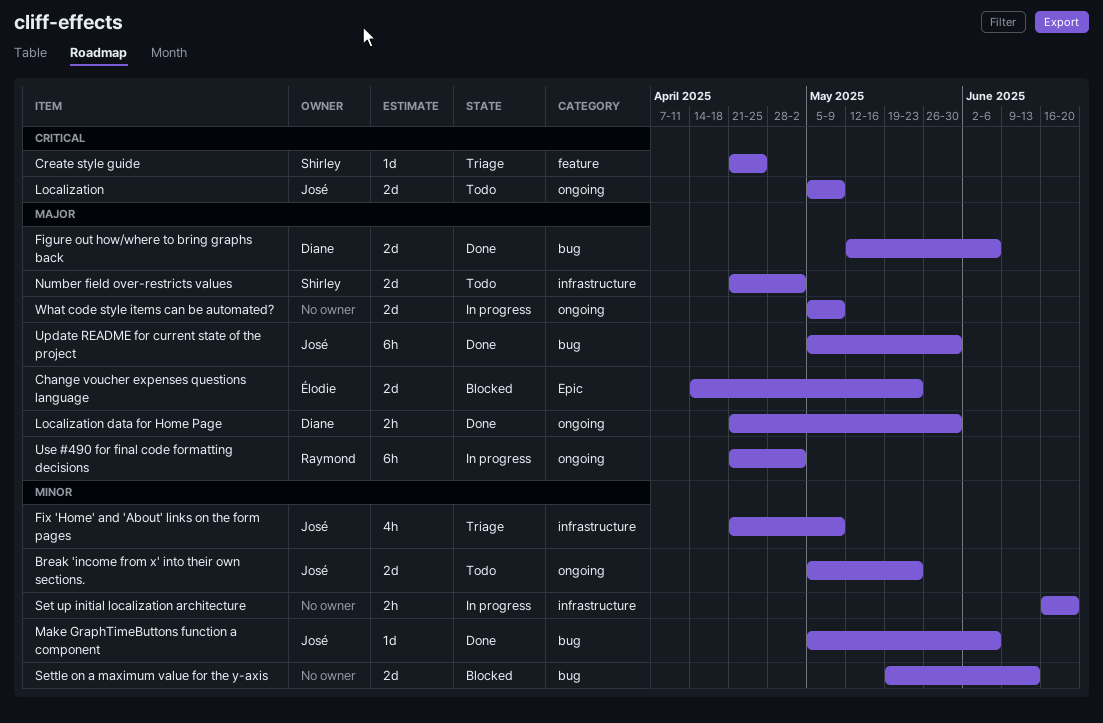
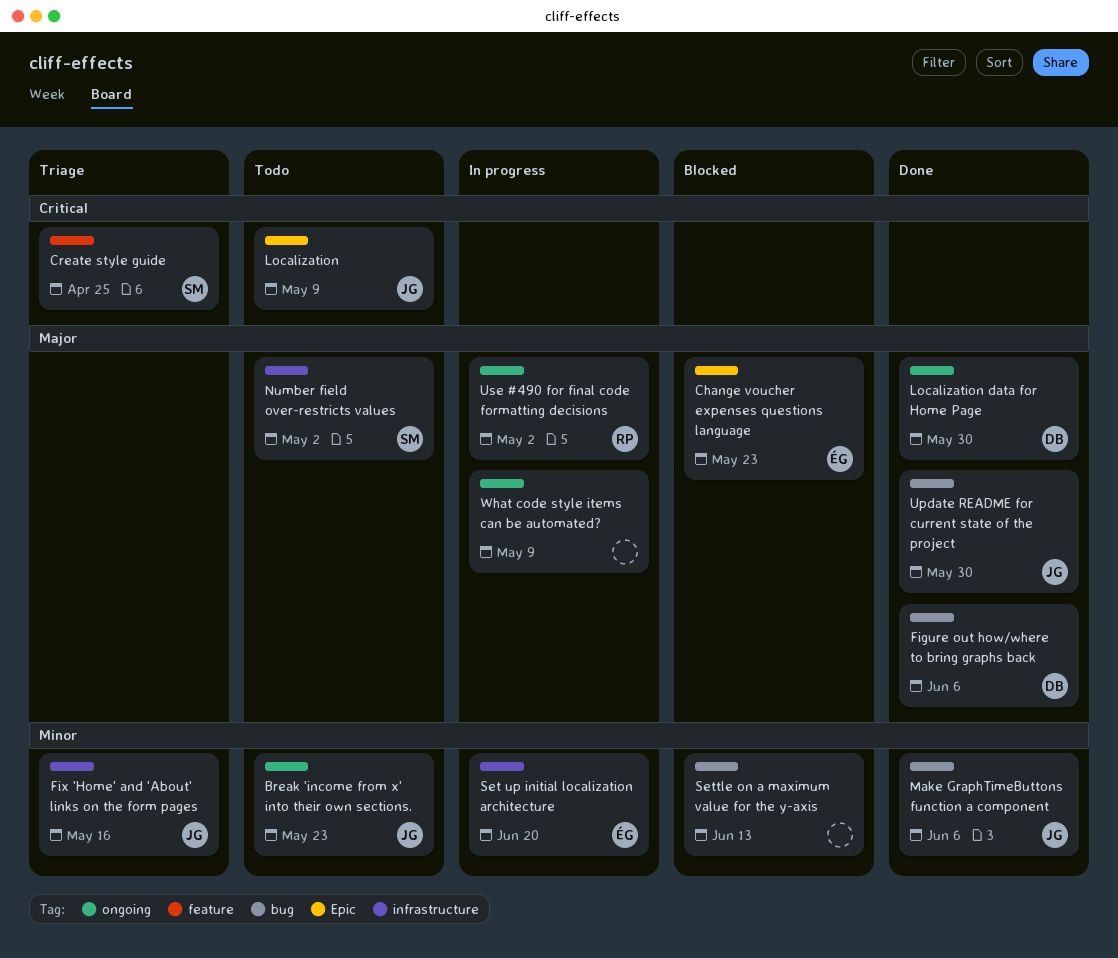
Fix 'Home' and 'About' links on the form pages, due: May 9 -> May 16
Localization, label: ongoing -> Epic
Set up initial localization architecture, owner: none -> Élodie

